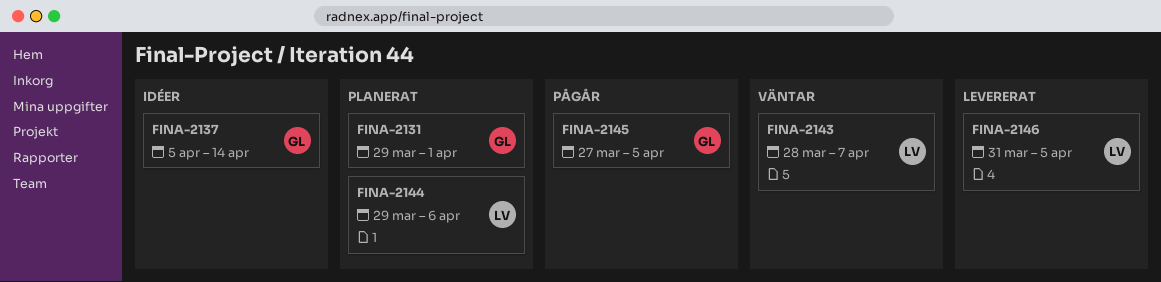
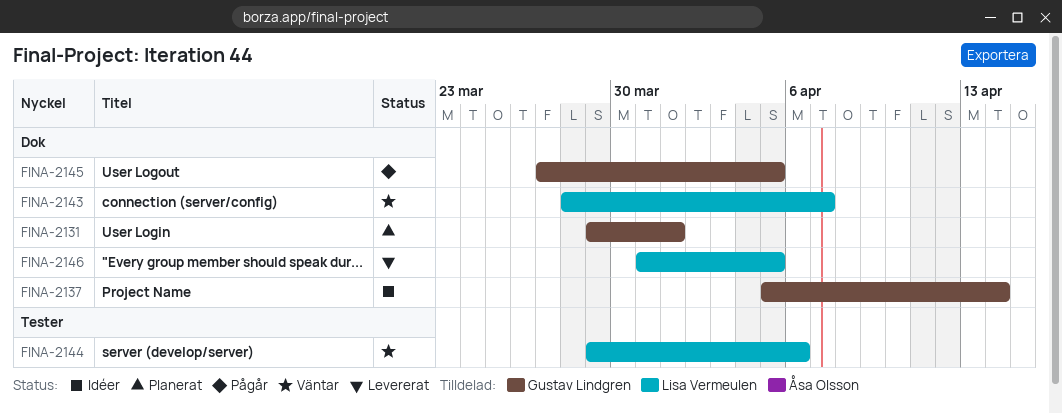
FINA-2144, status: Planerat -> Väntar

